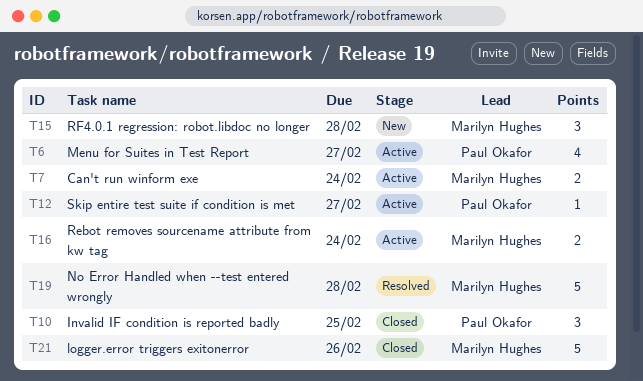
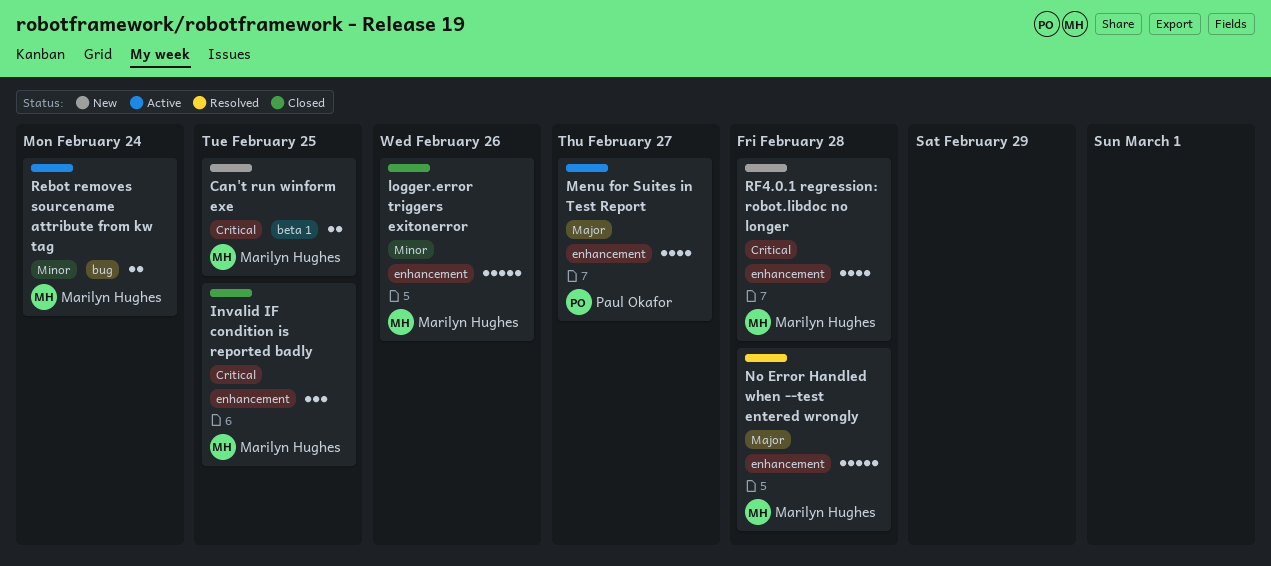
Can't run winform exe, status: Active -> New
Can't run winform exe, due: Feb 24 -> Feb 25
Invalid IF condition is reported badly, owner: Paul Okafor -> Marilyn Hughes
RF4.0.1 regression: robot.libdoc no longer, estimate: 3 -> 4
Skip entire test suite if condition is met: present -> none

